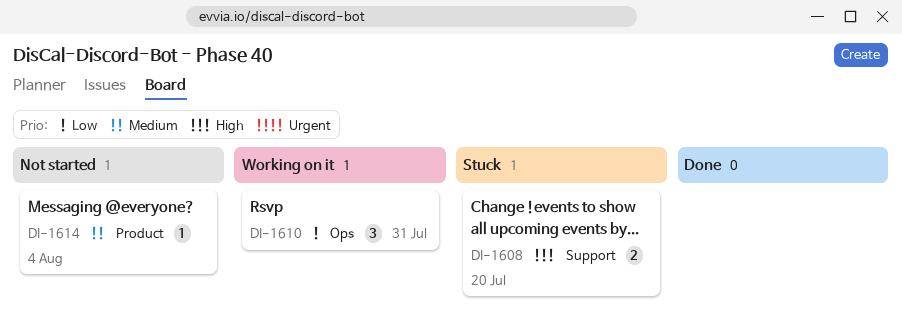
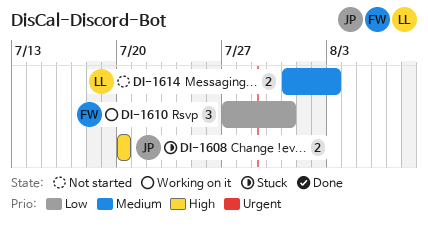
DI-1614, estimate: 1 -> 2
DI-1614, due: Aug 4 -> Aug 3

